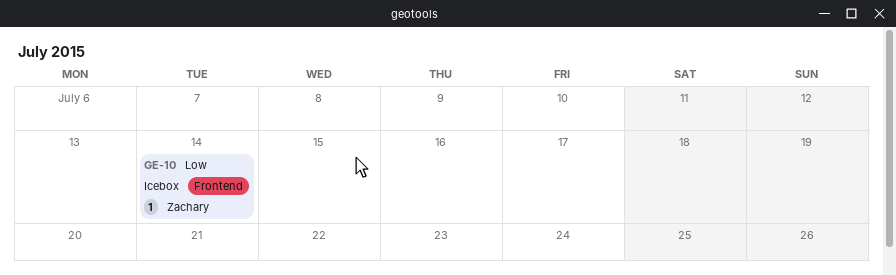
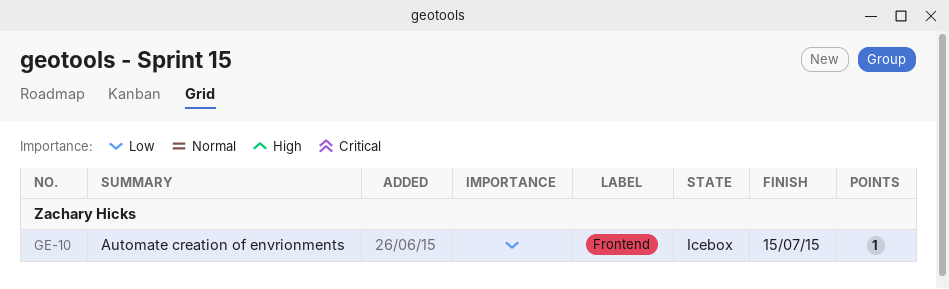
GE-10, due: Jul 14 -> Jul 15

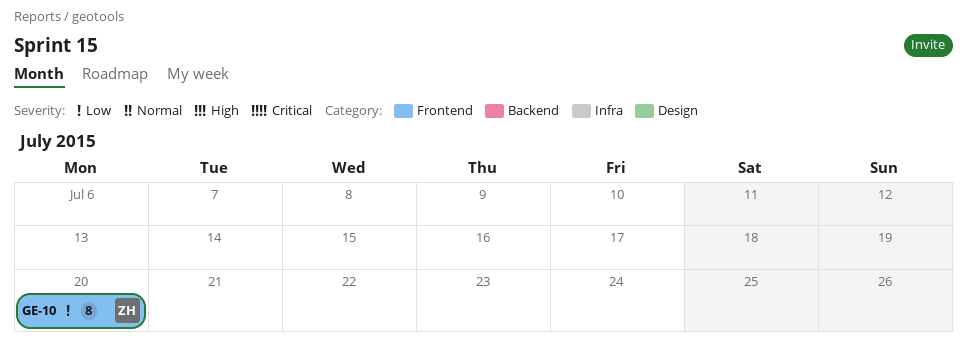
GE-10, estimate: 1 -> 8
GE-10, due: Jul 15 -> Jul 20

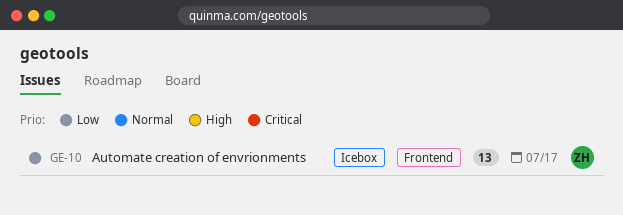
GE-10, estimate: 8 -> 13
GE-10, due: Jul 20 -> Jul 17

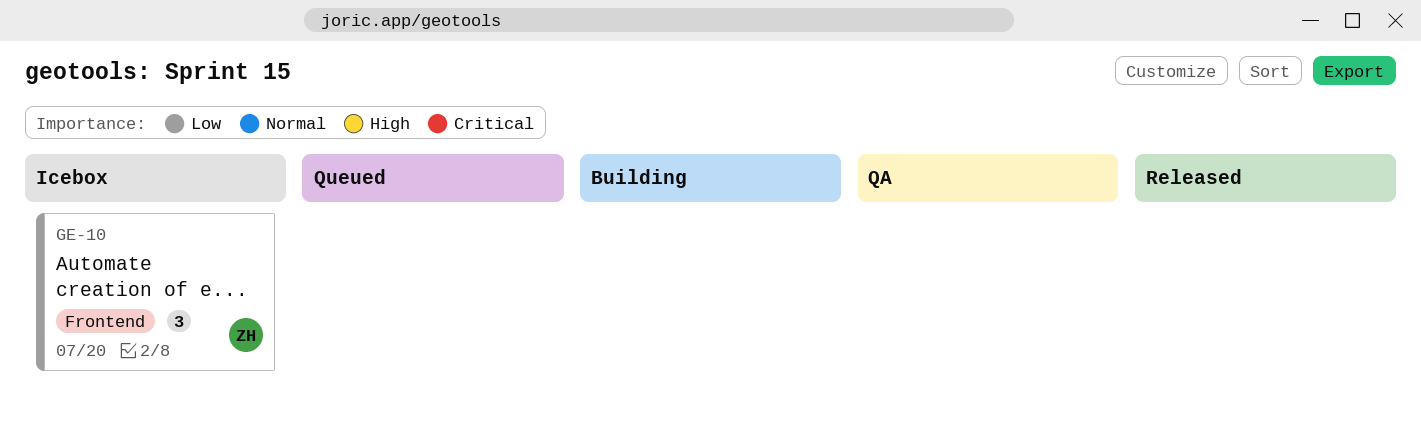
GE-10, estimate: 13 -> 3
GE-10, due: Jul 17 -> Jul 20

